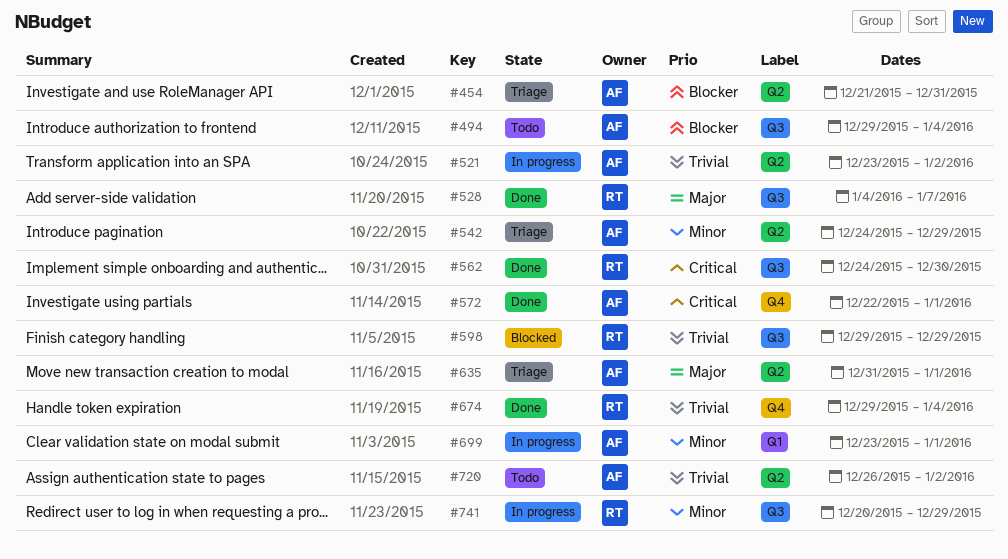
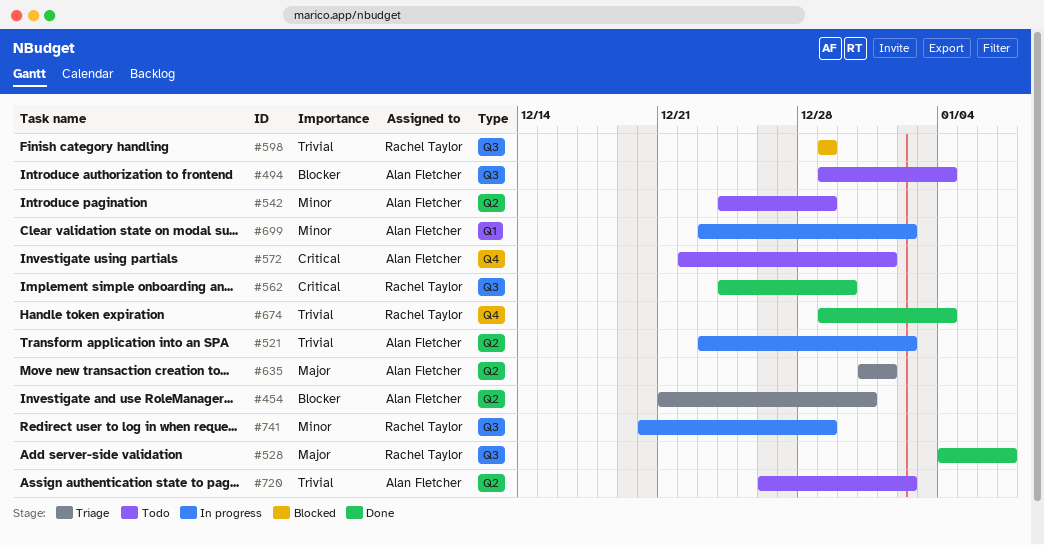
#542, status: Triage -> Todo
#572, status: Done -> Todo
#699, due: Jan 1 -> Jan 2

